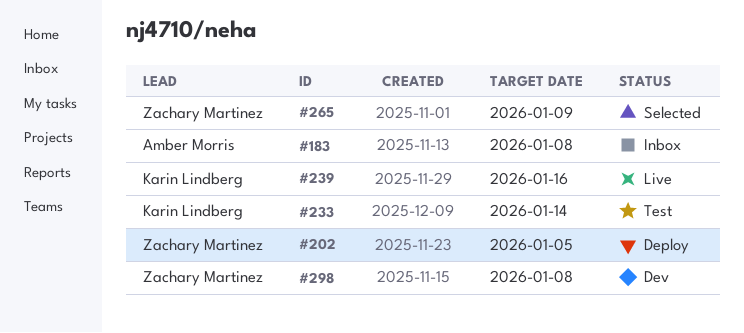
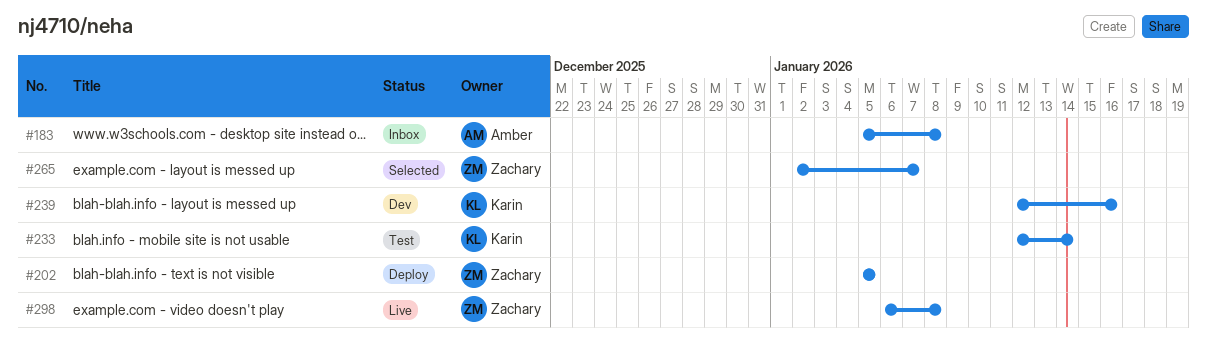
#239, status: Live -> Dev
#265, due: Jan 9 -> Jan 7
#298, status: Dev -> Live

